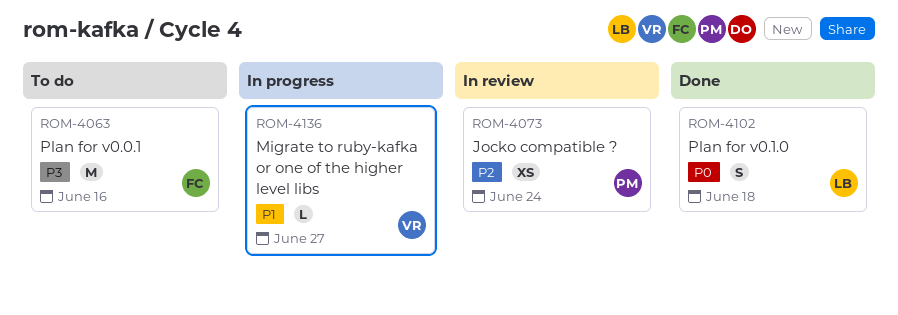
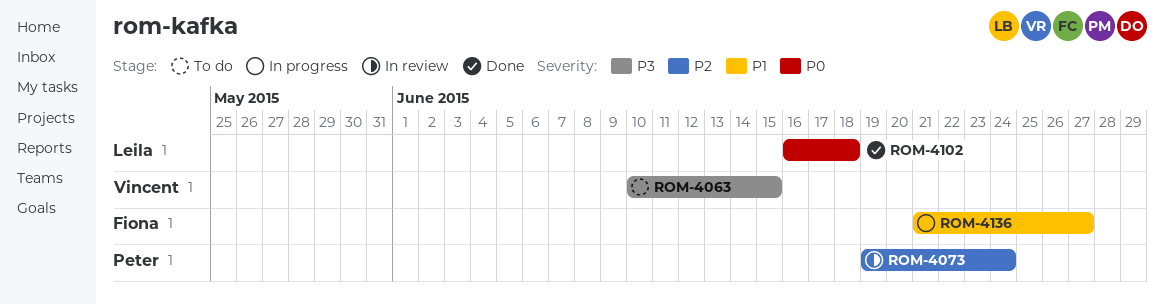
ROM-4063, owner: Fiona -> Vincent
ROM-4063, due: Jun 16 -> Jun 15
ROM-4136, owner: Vincent -> Fiona

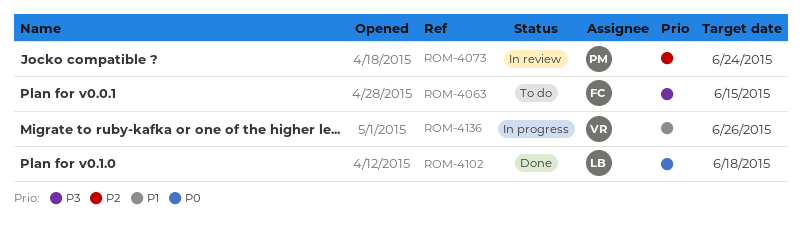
ROM-4063, owner: Vincent -> Fiona
ROM-4136, owner: Fiona -> Vincent
ROM-4136, due: Jun 27 -> Jun 26

